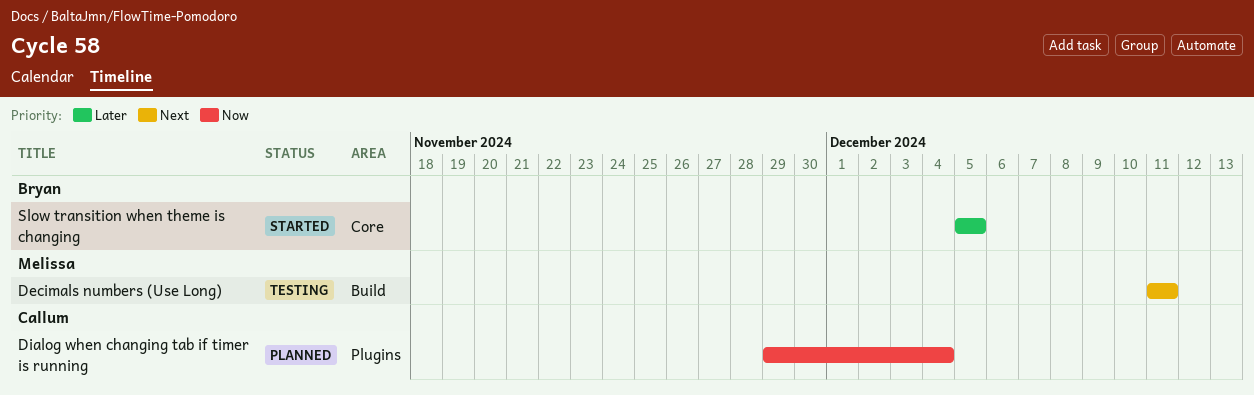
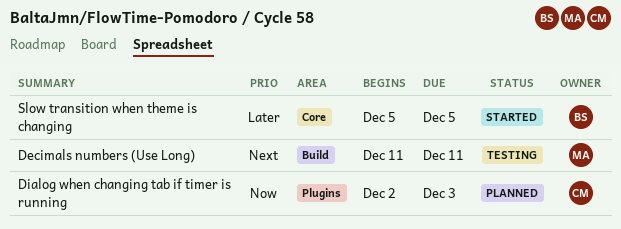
Dialog when changing tab if timer is running, start: Nov 29 -> Dec 2
Dialog when changing tab if timer is running, due: Dec 4 -> Dec 3

